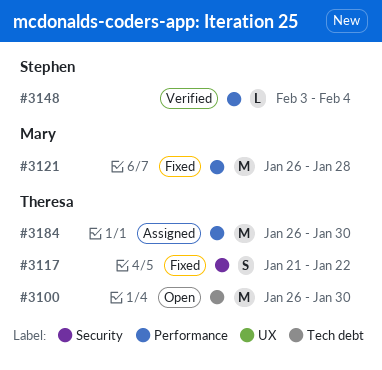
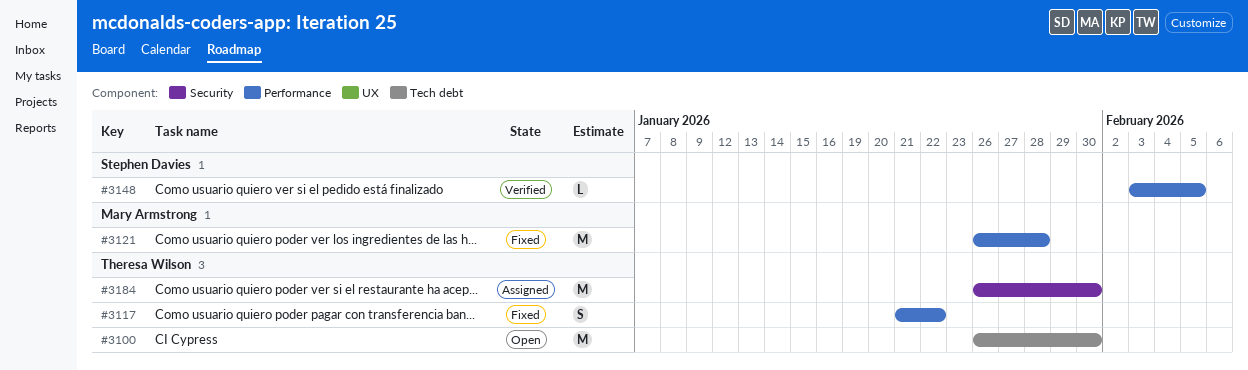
#3117, label: Security -> Performance
#3148, due: Feb 4 -> Feb 5
#3184, label: Performance -> Security

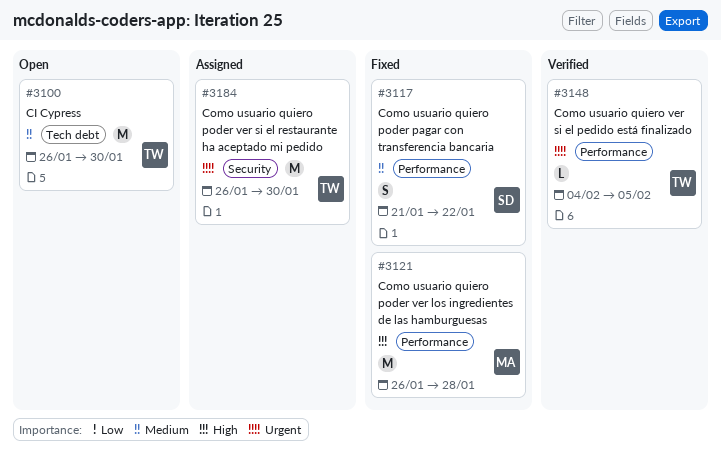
#3117, owner: Theresa Wilson -> Stephen Davies
#3148, owner: Stephen Davies -> Theresa Wilson
#3148, start: Feb 3 -> Feb 4

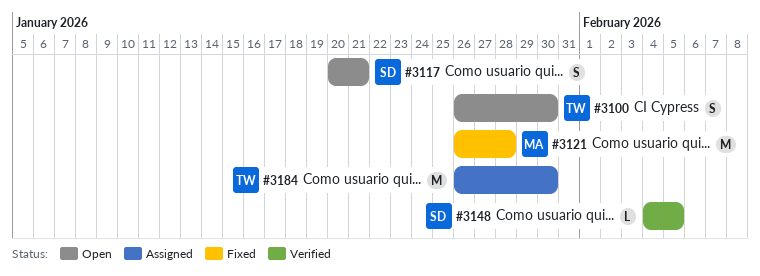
#3100, estimate: M -> S
#3117, status: Fixed -> Open
#3117, start: Jan 21 -> Jan 20
#3117, due: Jan 22 -> Jan 21
#3148, owner: TW -> SD

